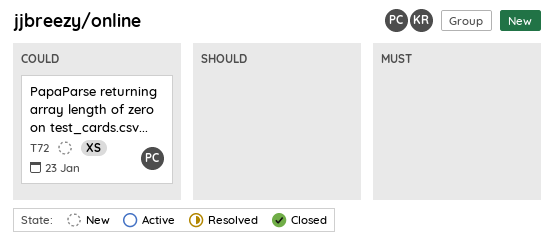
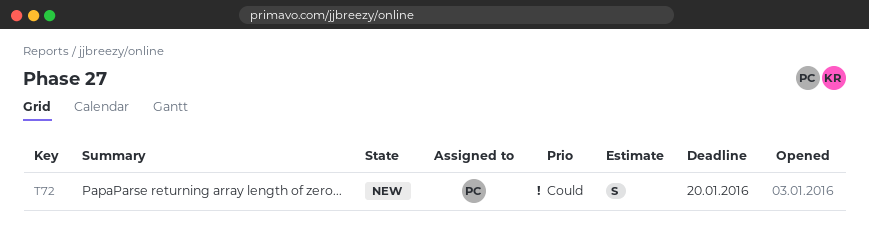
T72, estimate: XS -> S
T72, due: Jan 23 -> Jan 20

